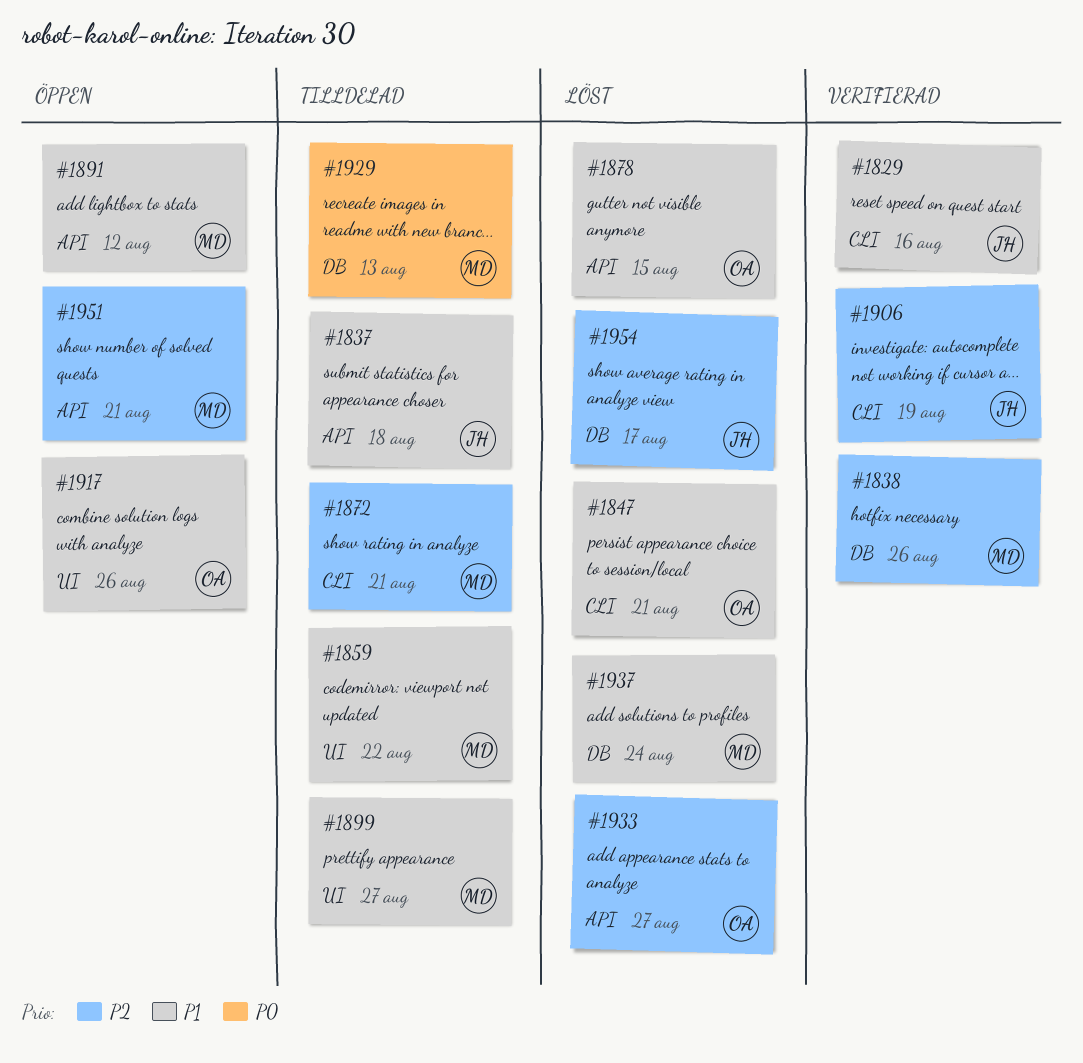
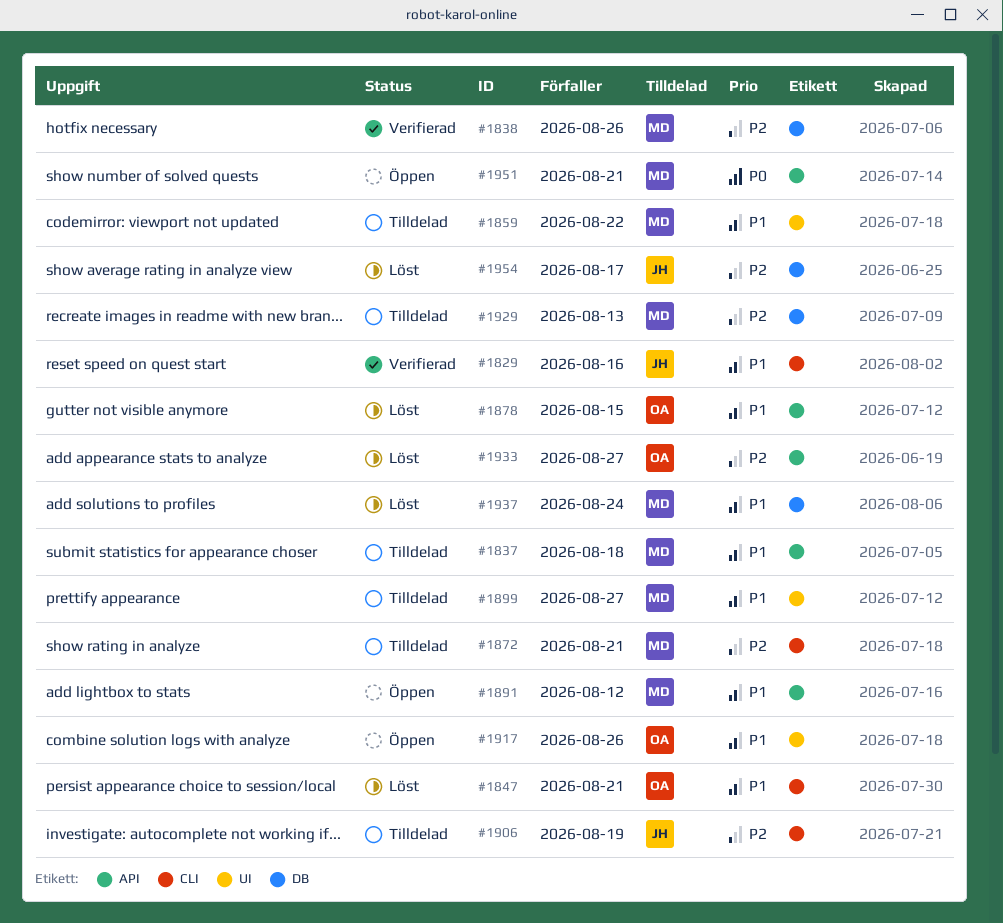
#1837, owner: JH -> MD
#1906, status: Verifierad -> Tilldelad
#1929, priority: P0 -> P2
#1951, priority: P2 -> P0

